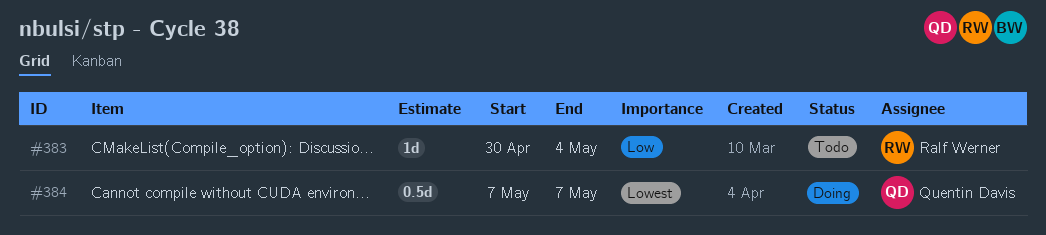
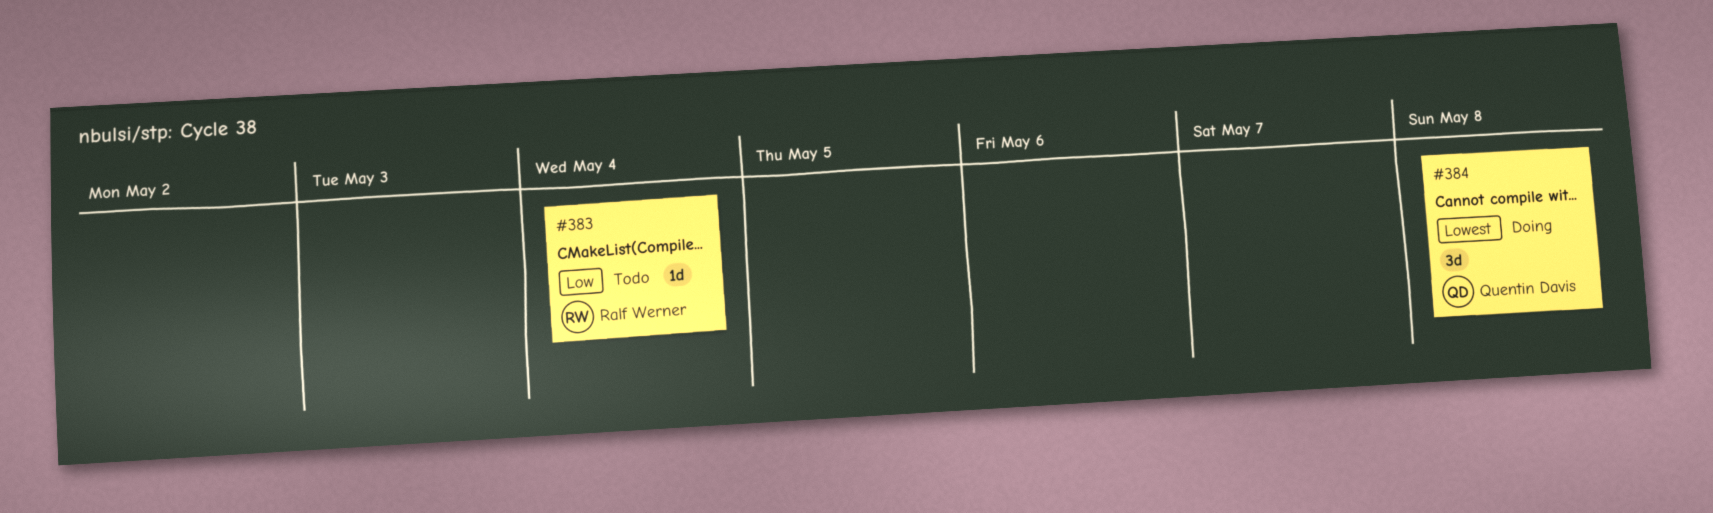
#384, estimate: 0.5d -> 3d
#384, due: May 7 -> May 8

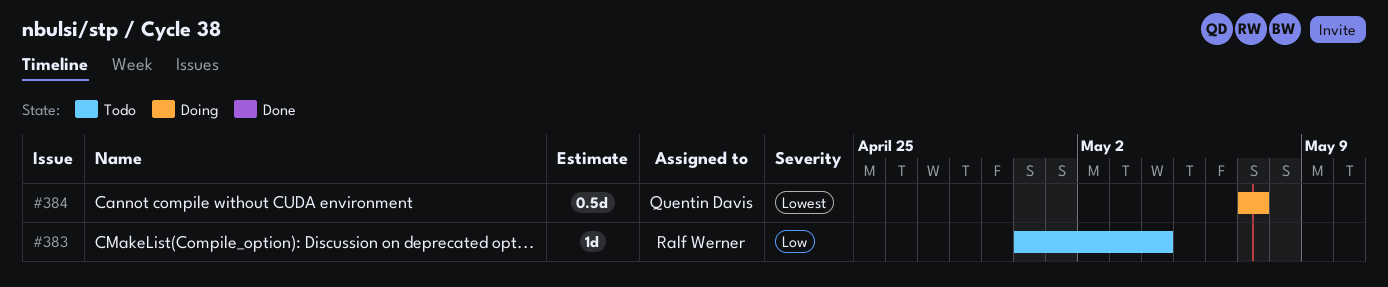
#384, estimate: 3d -> 0.5d
#384, due: May 8 -> May 7

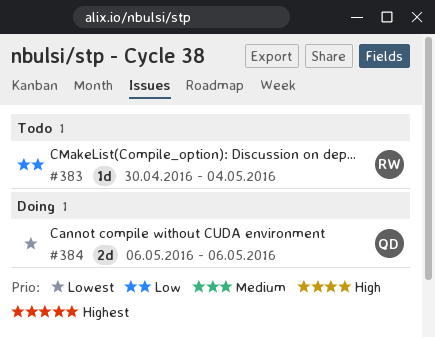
#384, estimate: 0.5d -> 2d
#384, start: May 7 -> May 6
#384, due: May 7 -> May 6

